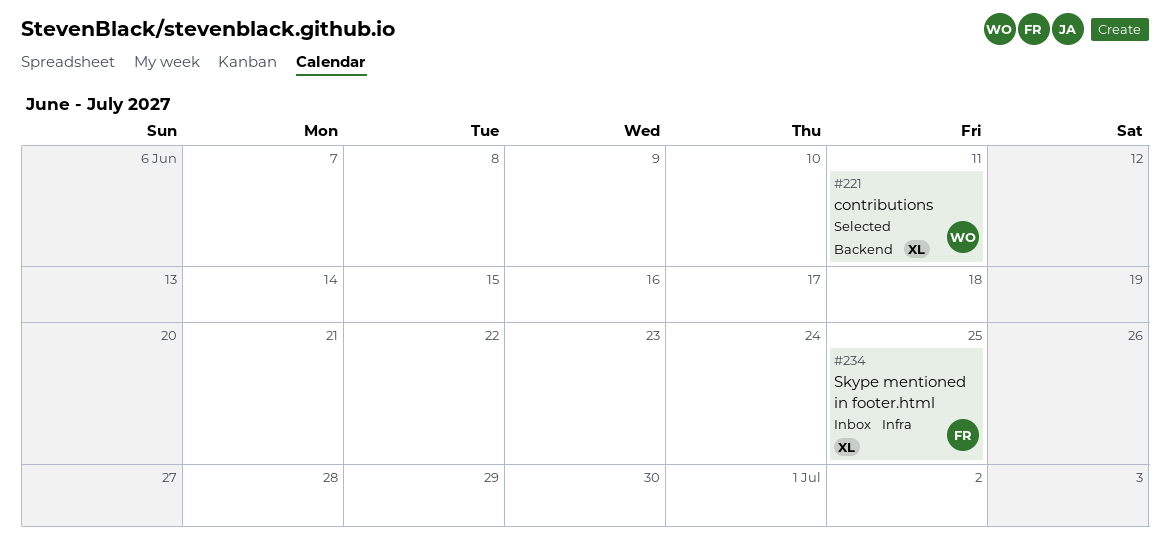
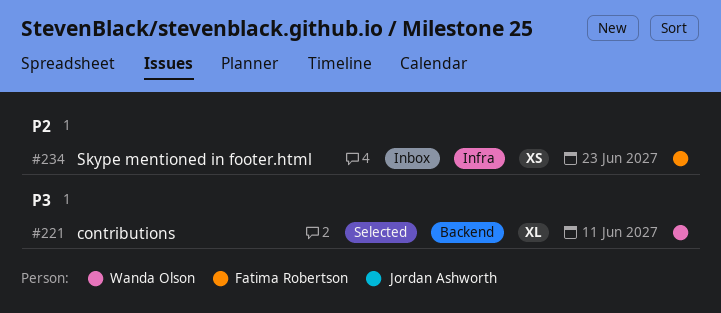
#234, estimate: XL -> XS
#234, due: Jun 25 -> Jun 23

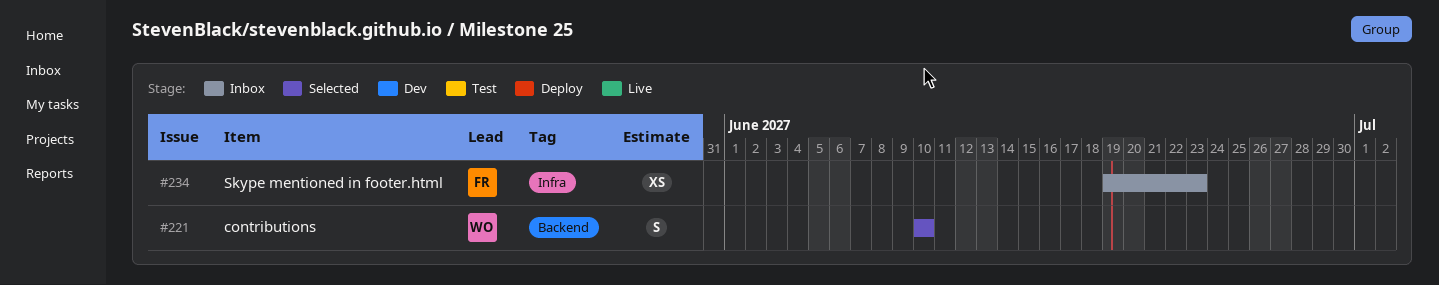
#221, estimate: XL -> S
#221, due: Jun 11 -> Jun 10

